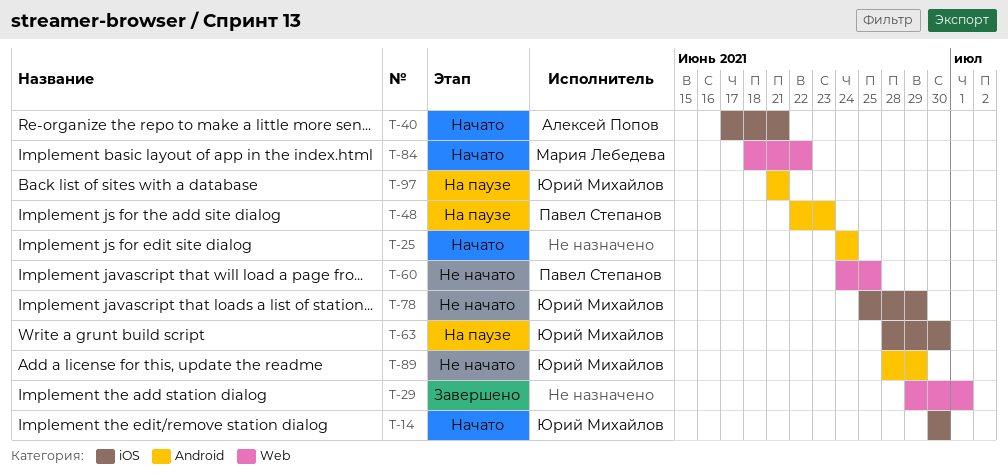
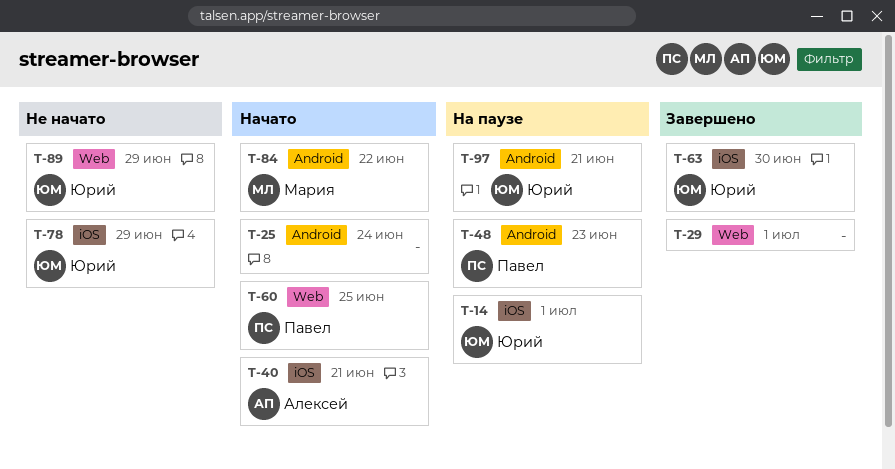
T-14, status: Начато -> На паузе
T-14, due: Jun 30 -> Jul 1
T-60, status: Не начато -> Начато
T-63, status: На паузе -> Завершено
T-84, label: Web -> Android
T-89, label: Android -> Web

